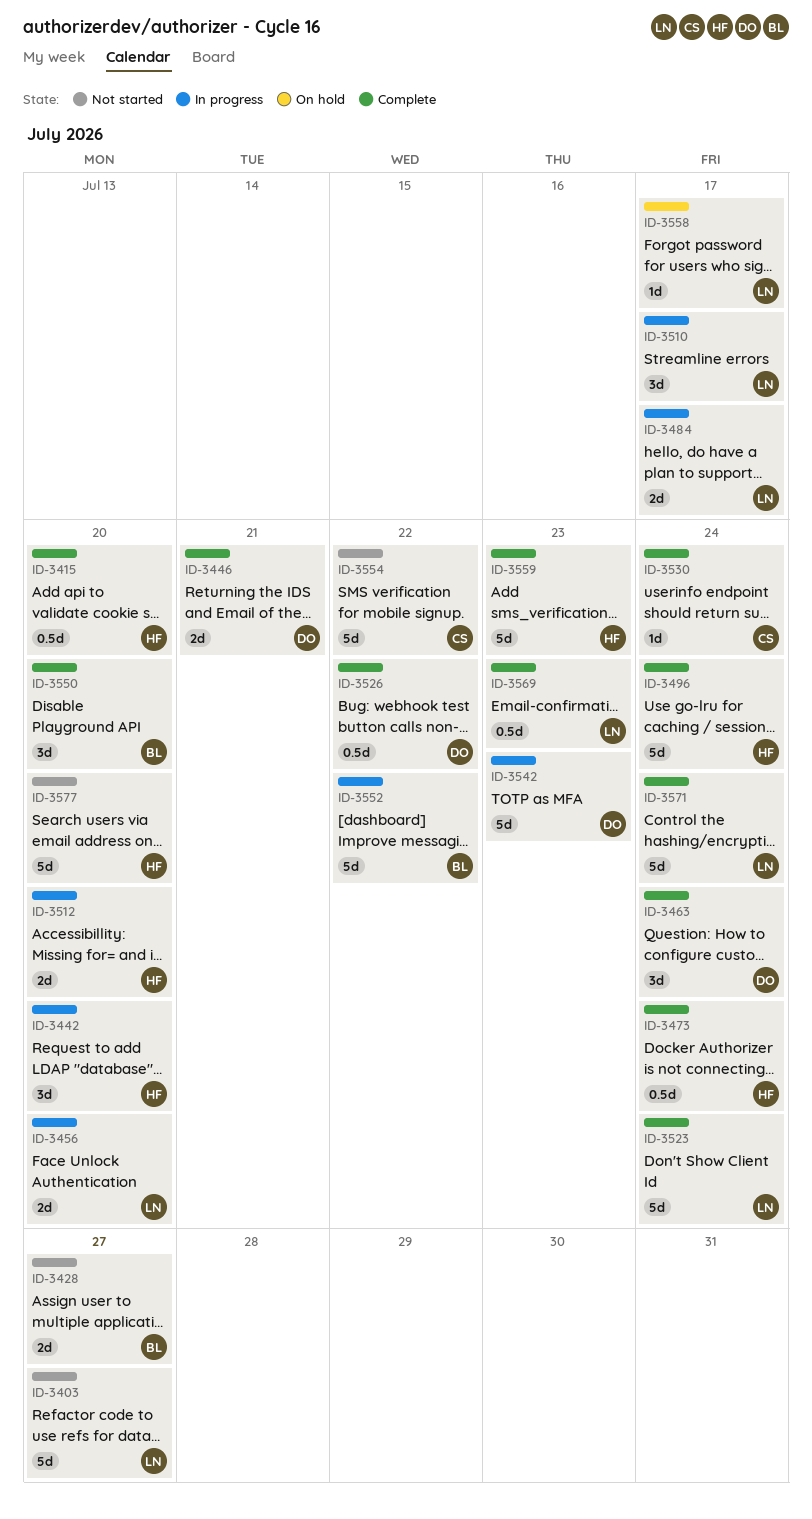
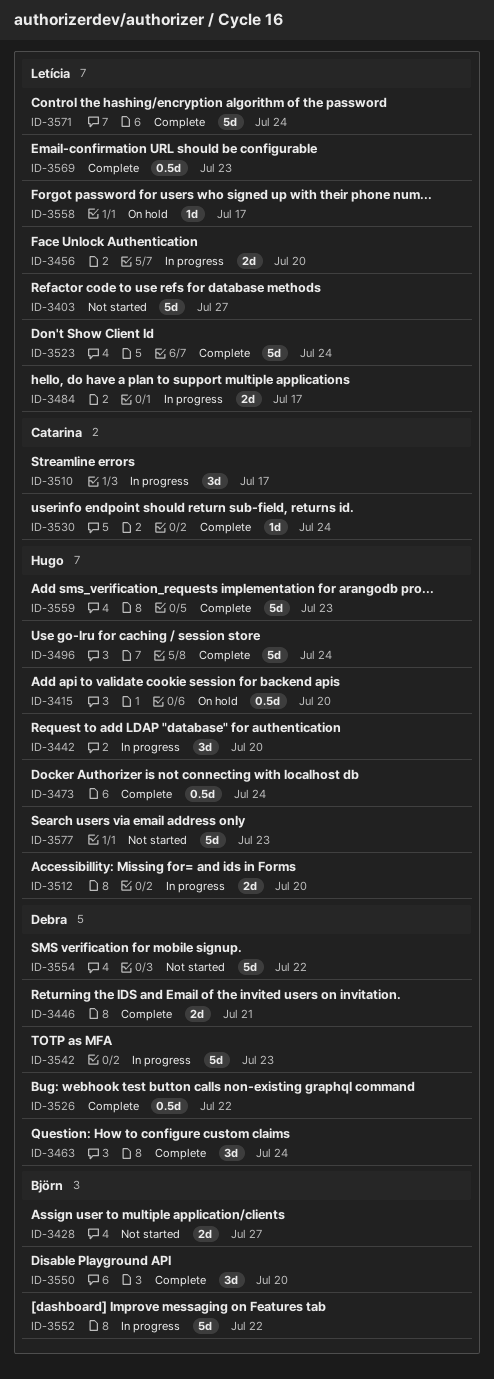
ID-3415, status: Complete -> On hold
ID-3510, owner: Letícia -> Catarina
ID-3554, owner: Catarina -> Debra
ID-3577, due: Jul 20 -> Jul 23

